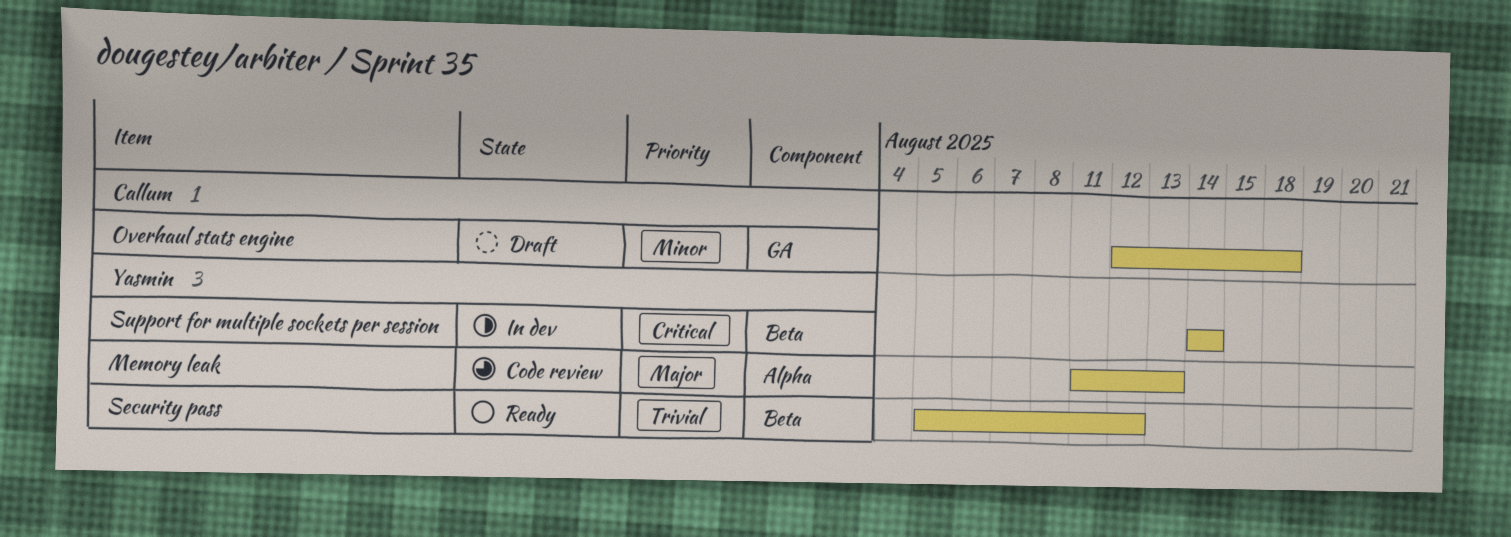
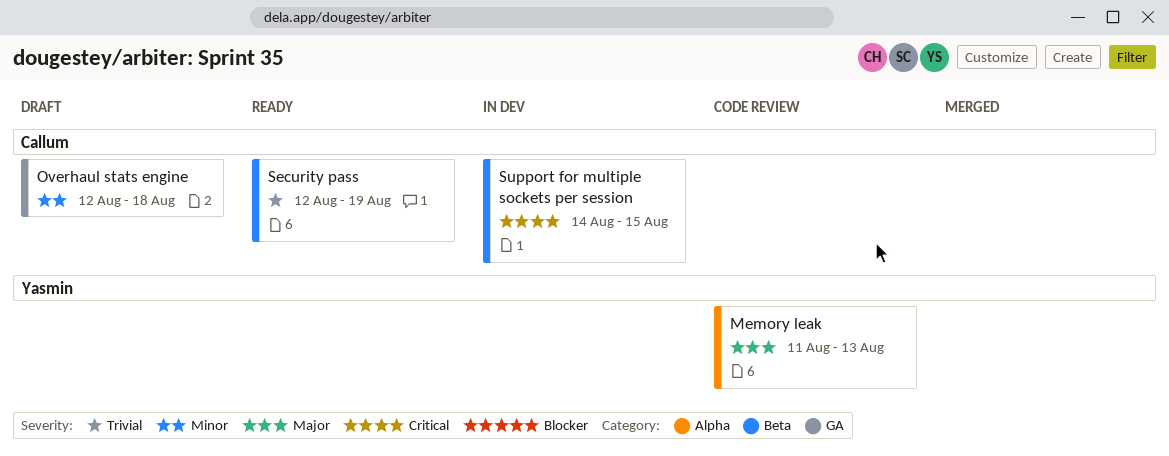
Security pass, owner: Yasmin -> Callum
Security pass, start: Aug 5 -> Aug 12
Security pass, due: Aug 12 -> Aug 19
Support for multiple sockets per session, owner: Yasmin -> Callum
Support for multiple sockets per session, due: Aug 14 -> Aug 15

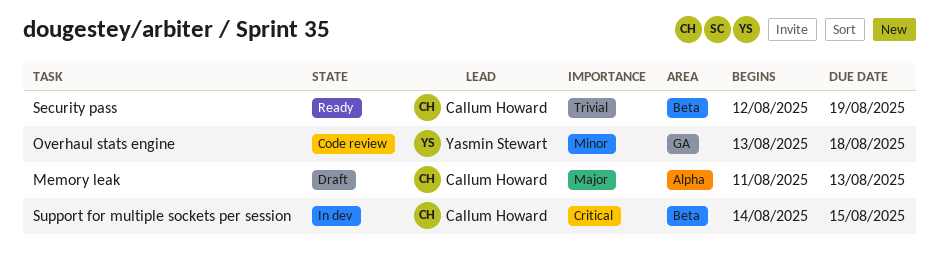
Memory leak, status: Code review -> Draft
Memory leak, owner: Yasmin Stewart -> Callum Howard
Overhaul stats engine, status: Draft -> Code review
Overhaul stats engine, owner: Callum Howard -> Yasmin Stewart
Overhaul stats engine, start: Aug 12 -> Aug 13

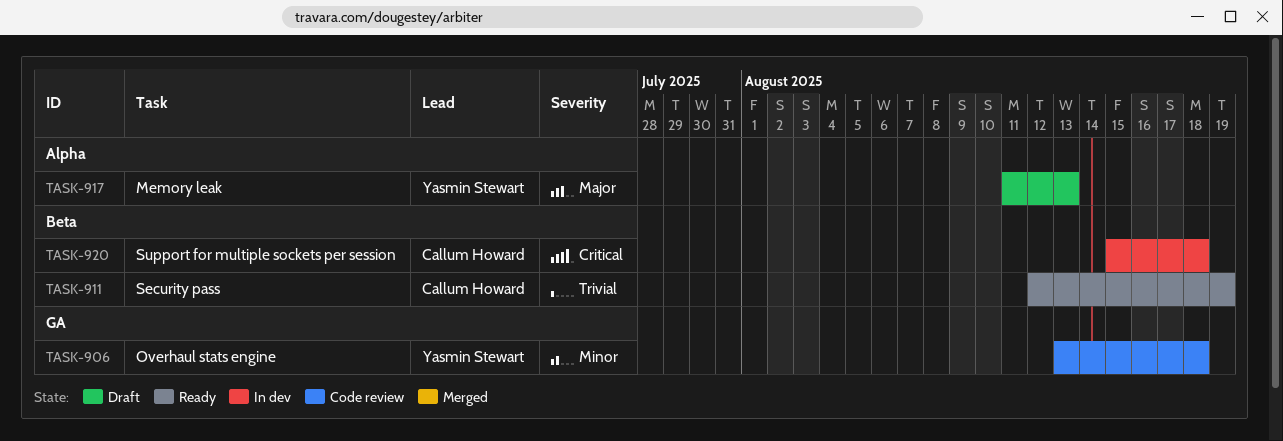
Memory leak, owner: Callum Howard -> Yasmin Stewart
Support for multiple sockets per session, start: Aug 14 -> Aug 15
Support for multiple sockets per session, due: Aug 15 -> Aug 18

